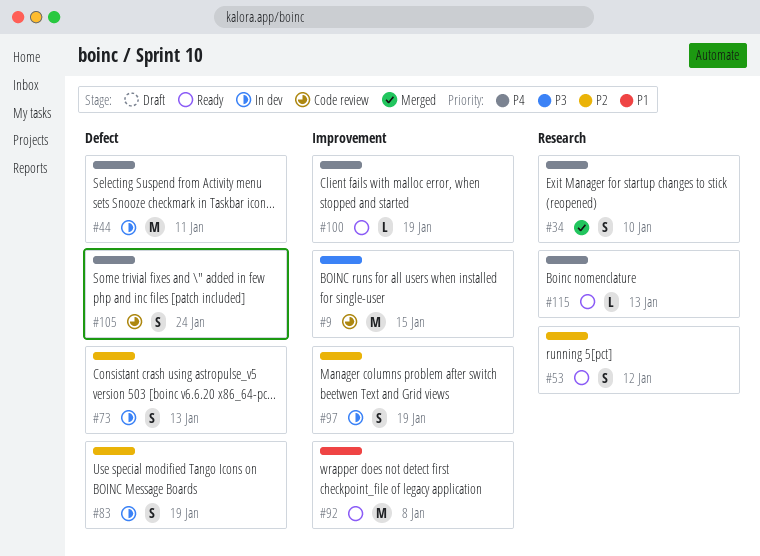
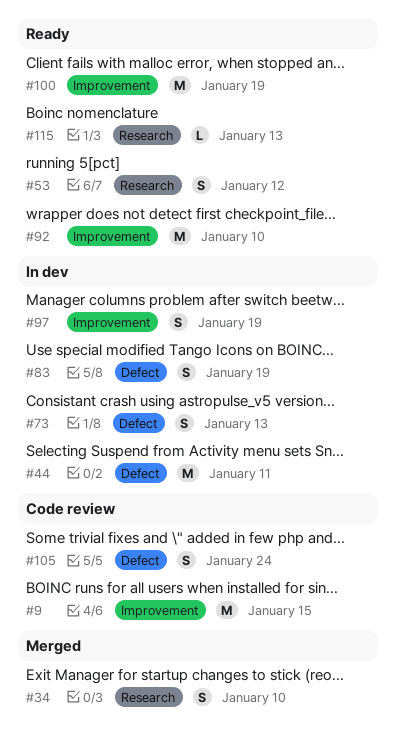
#92, due: Jan 8 -> Jan 10
#100, estimate: L -> M

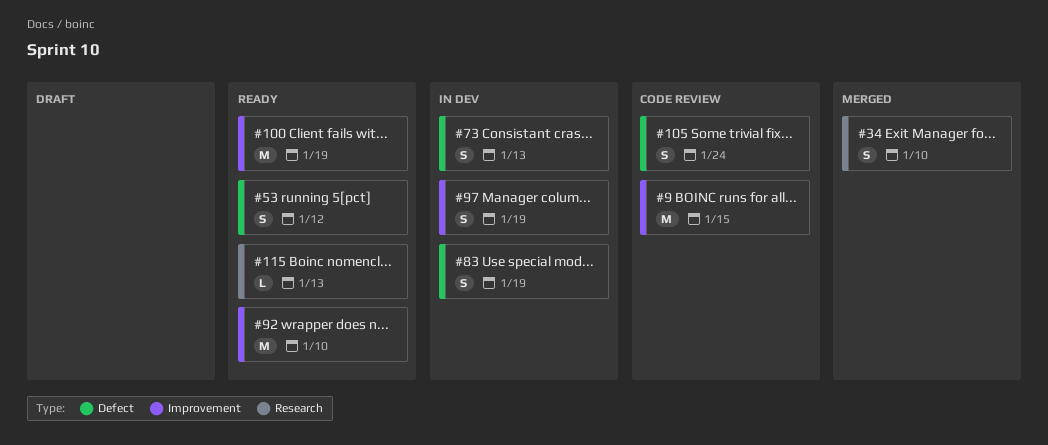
#44: present -> none
#53, label: Research -> Defect

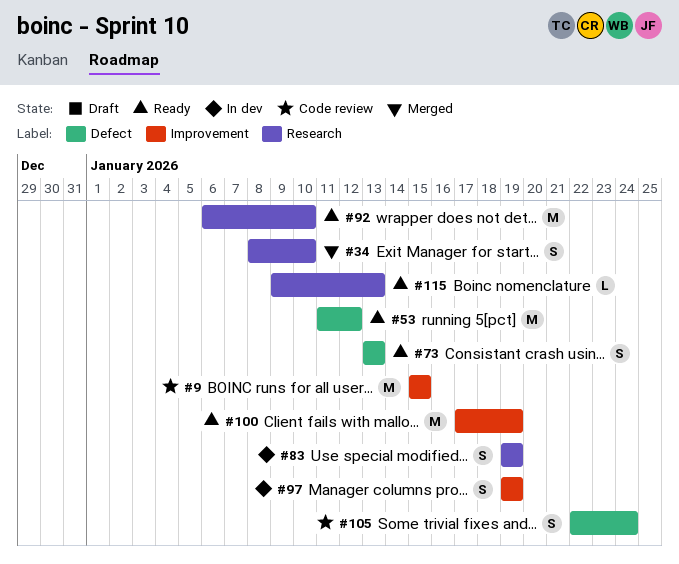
#53, estimate: S -> M
#73, status: In dev -> Ready
#83, label: Defect -> Research
#92, label: Improvement -> Research

